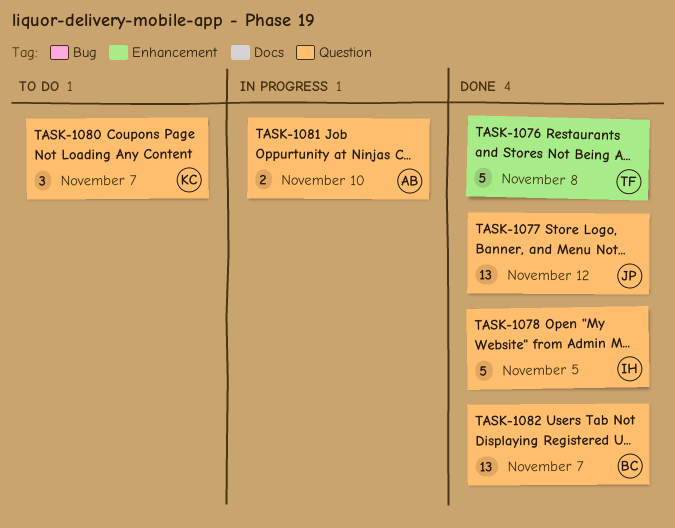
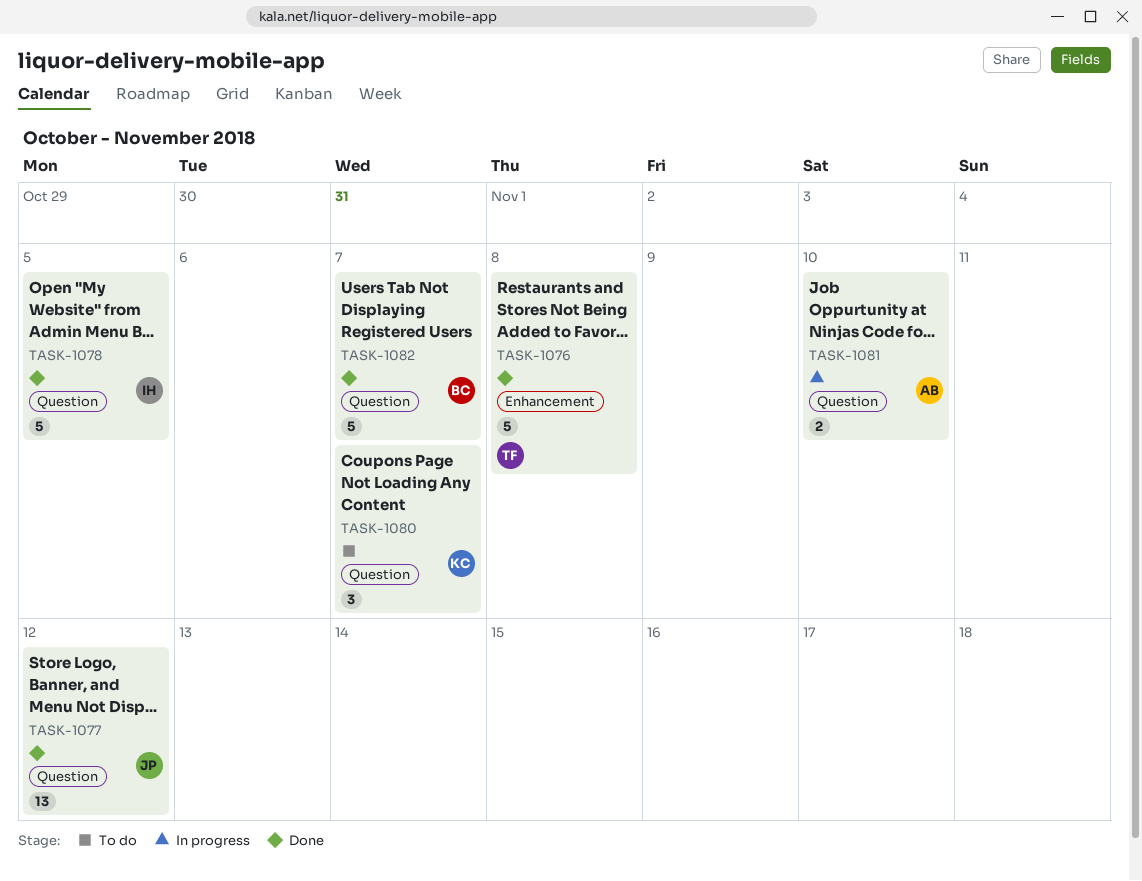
TASK-1082, estimate: 13 -> 5

